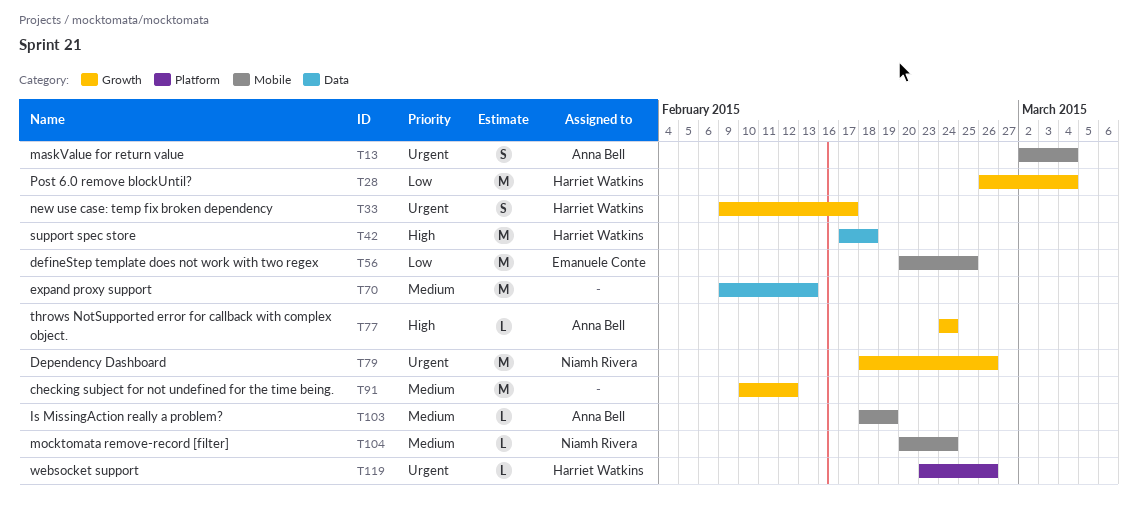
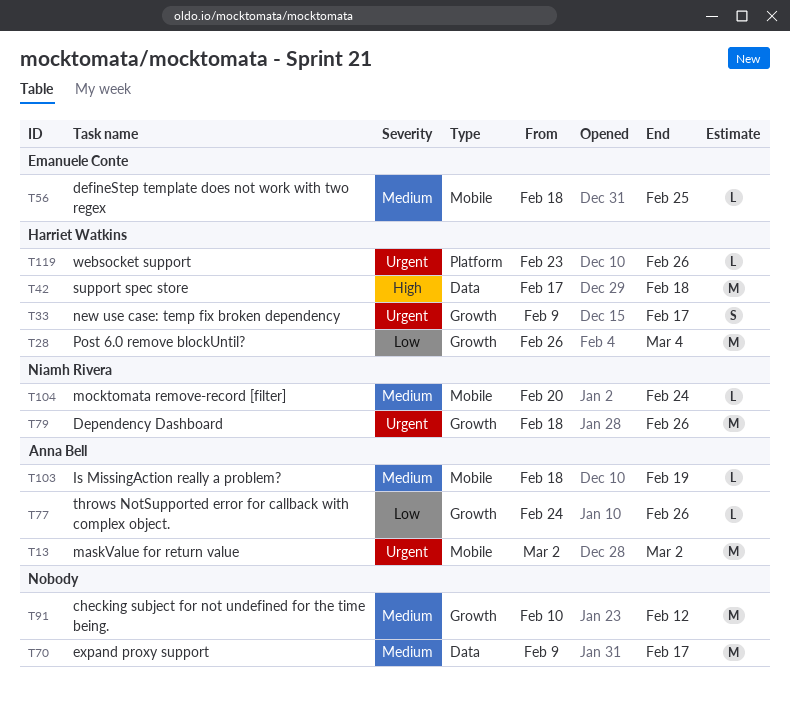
T13, estimate: S -> M
T13, due: Mar 4 -> Mar 2
T56, priority: Low -> Medium
T56, estimate: M -> L
T56, start: Feb 20 -> Feb 18
T70, due: Feb 13 -> Feb 17
T77, priority: High -> Low
T77, due: Feb 24 -> Feb 26

